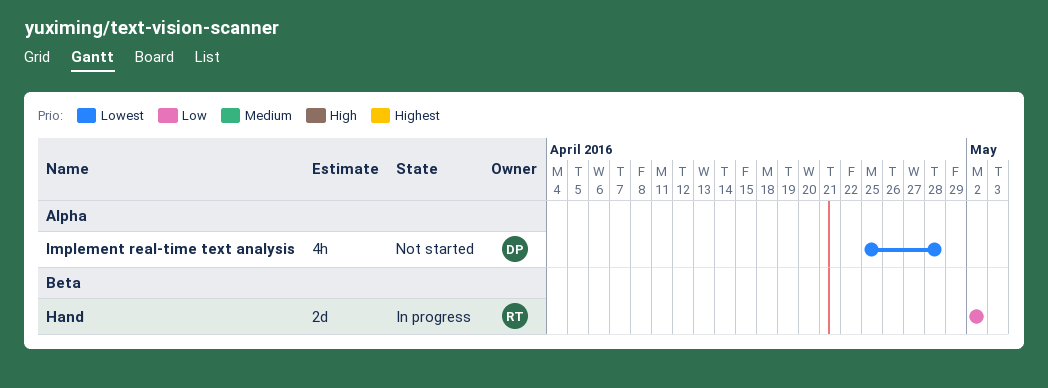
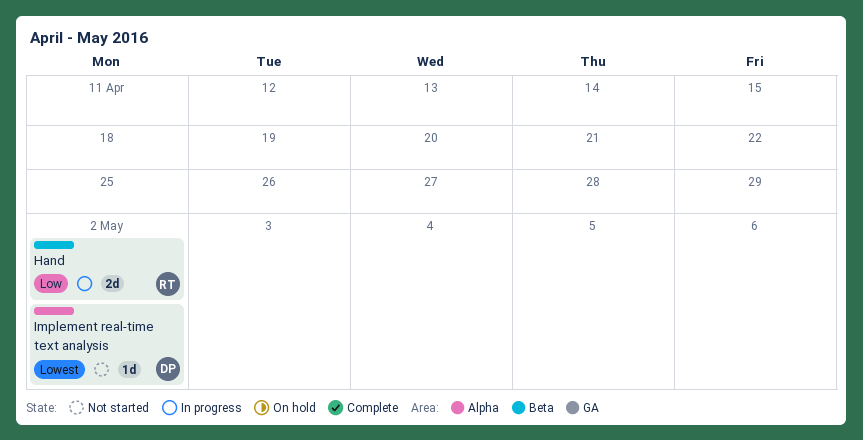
Implement real-time text analysis, estimate: 4h -> 1d
Implement real-time text analysis, due: Apr 28 -> May 2

